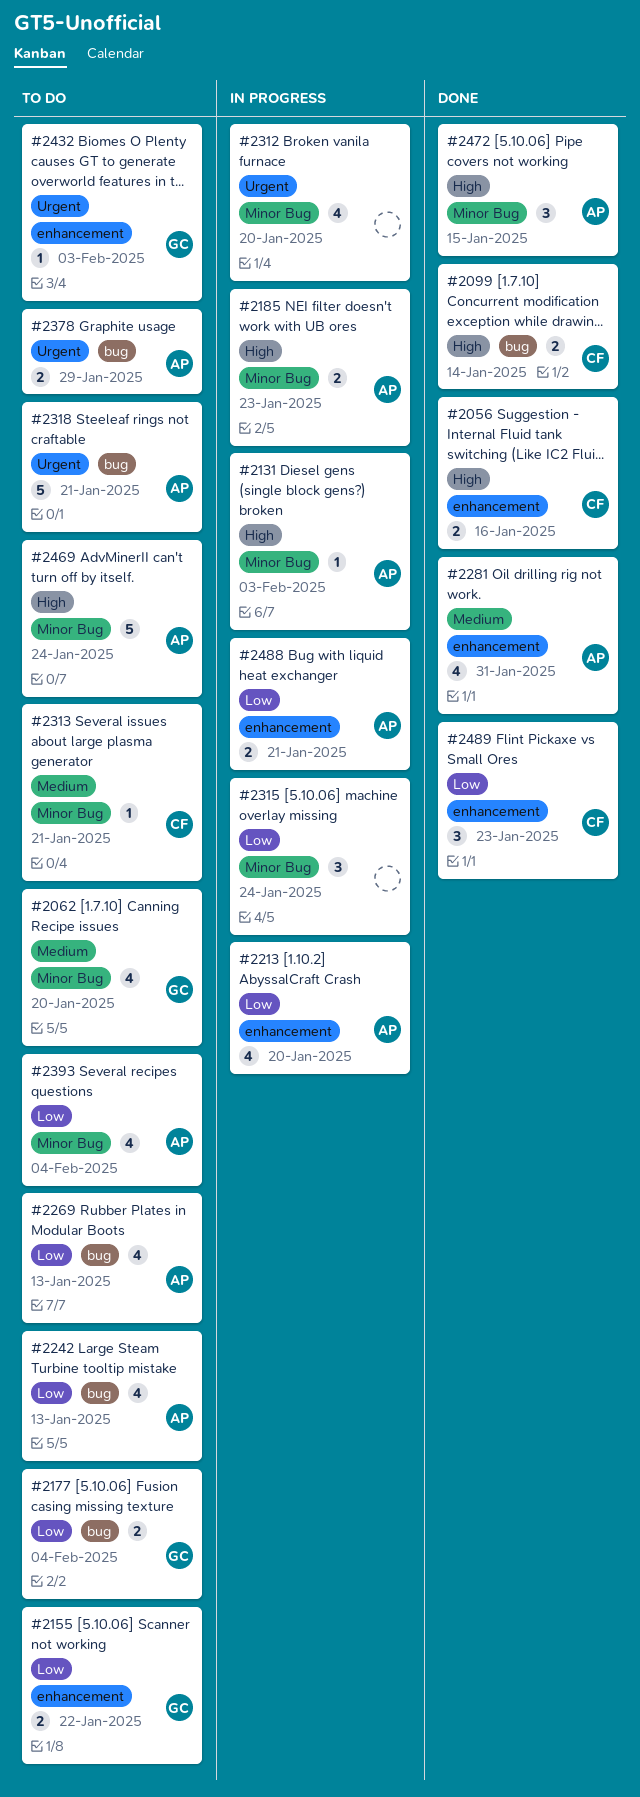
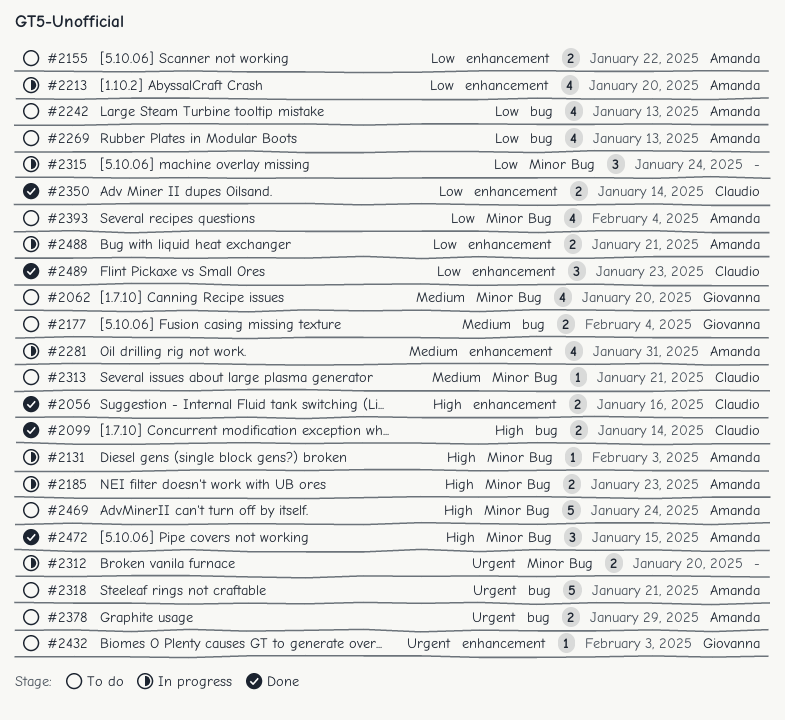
#2155, owner: Giovanna -> Amanda
#2177, priority: Low -> Medium
#2281, status: Done -> In progress
#2312, estimate: 4 -> 2
#2350: none -> present

